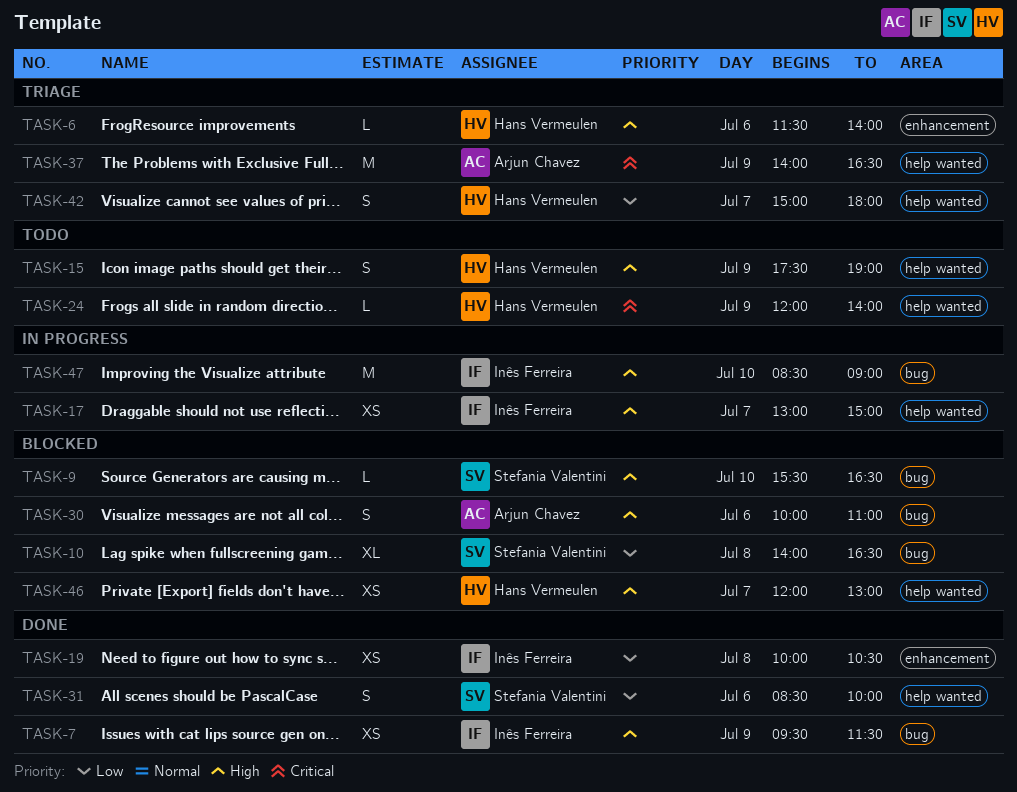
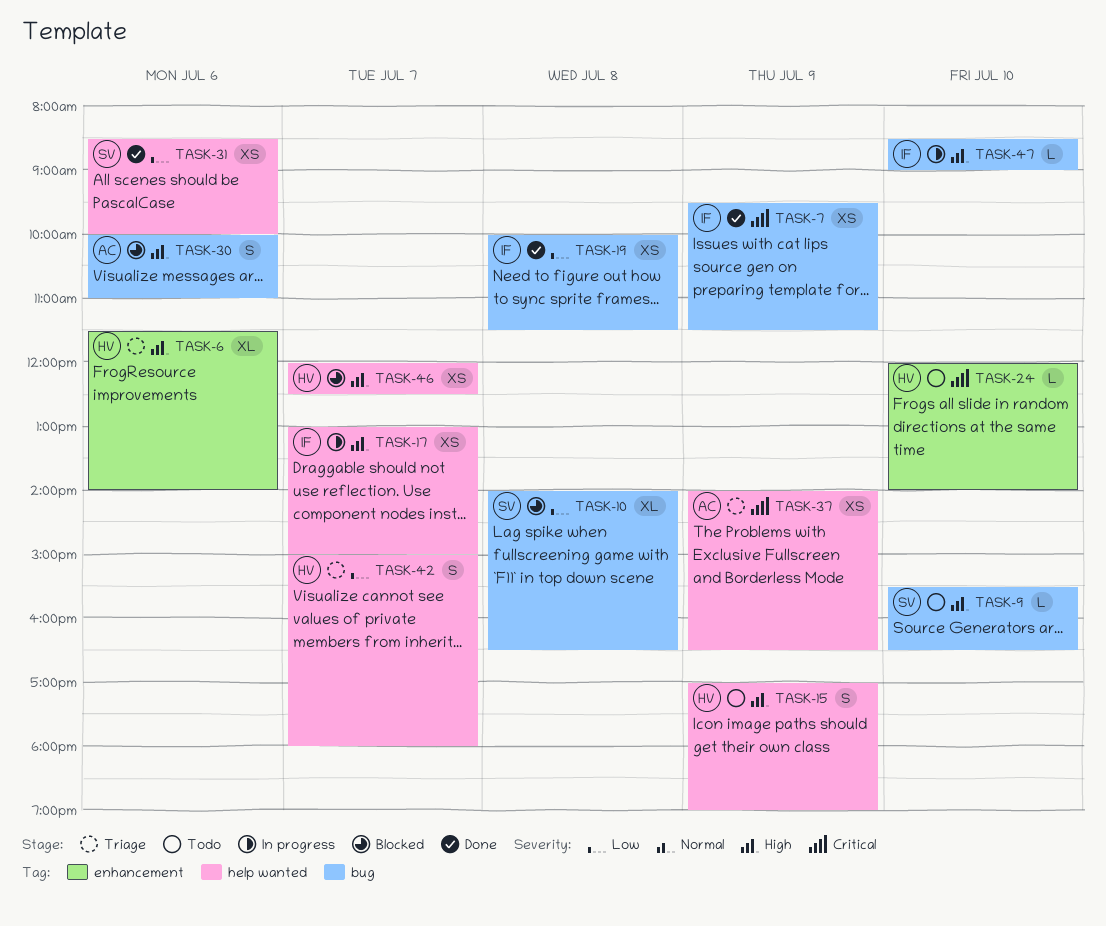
TASK-6, estimate: L -> XL
TASK-7, priority: High -> Critical
TASK-9, status: Blocked -> Todo
TASK-15, begins: 17:30 -> 17:00
TASK-19, label: enhancement -> bug
TASK-19, ends: 10:30 -> 11:30
TASK-24, label: help wanted -> enhancement
TASK-24, day: Jul 9 -> Jul 10
TASK-31, estimate: S -> XS
TASK-37, estimate: M -> XS
TASK-46, ends: 13:00 -> 12:30
TASK-47, estimate: M -> L

